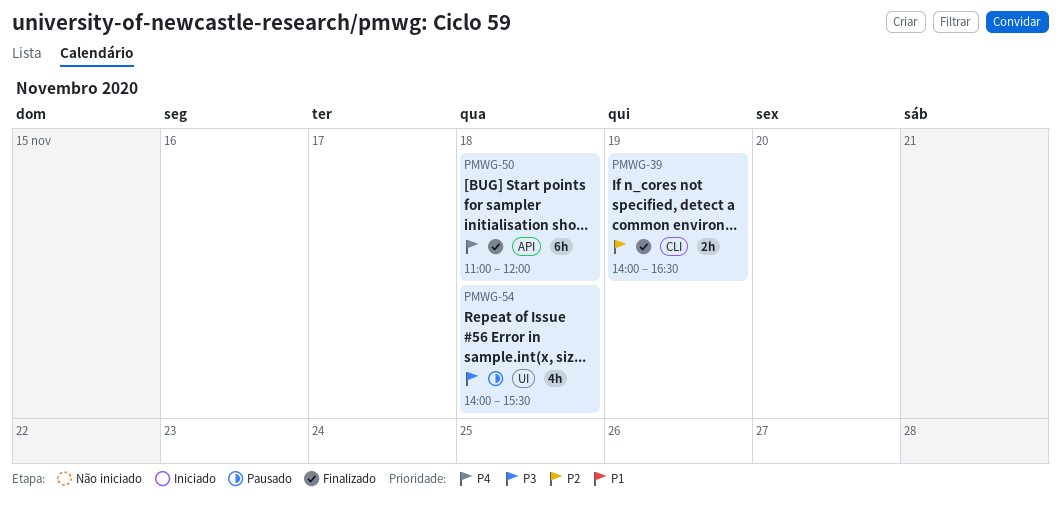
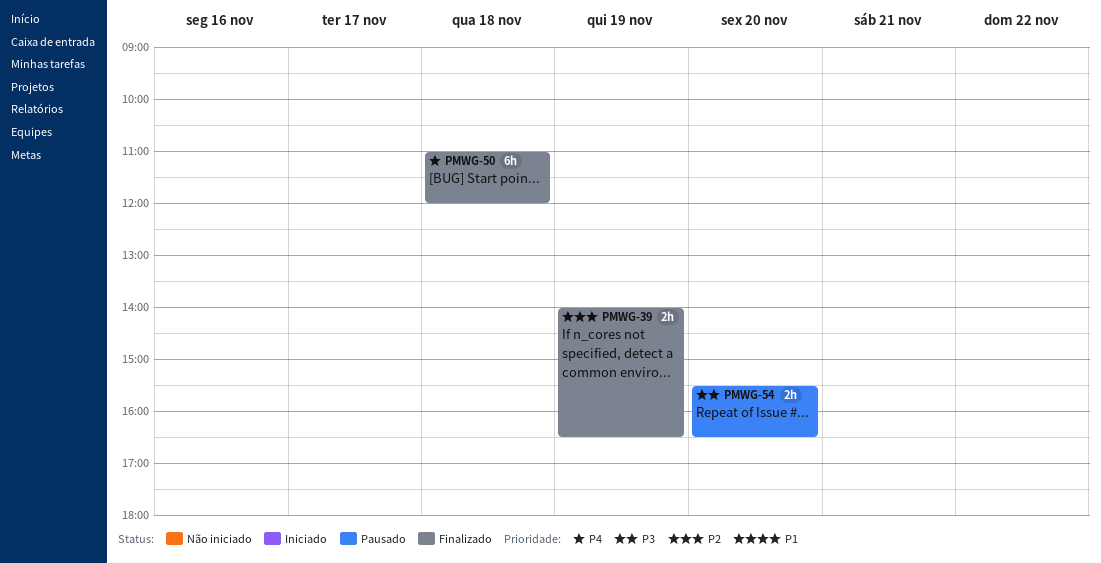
PMWG-54, estimate: 4h -> 2h
PMWG-54, day: Nov 18 -> Nov 20
PMWG-54, begins: 14:00 -> 15:30
PMWG-54, ends: 15:30 -> 16:30

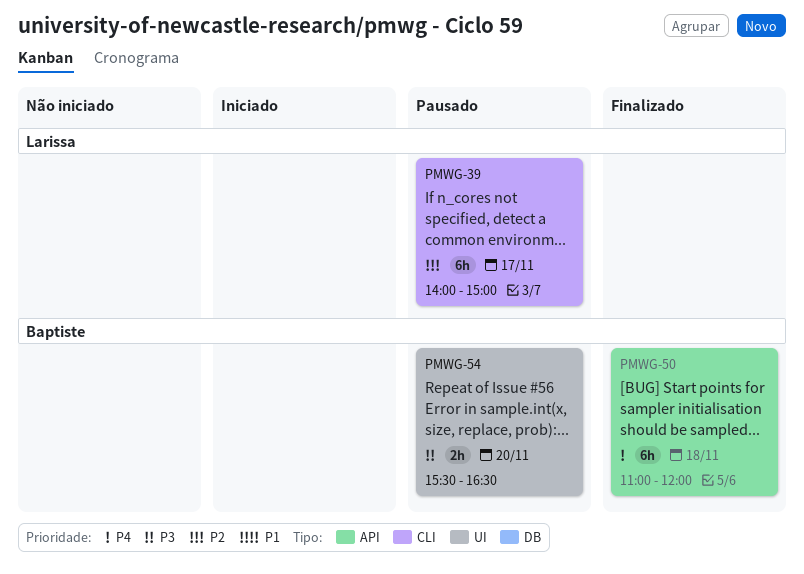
PMWG-39, status: Finalizado -> Pausado
PMWG-39, estimate: 2h -> 6h
PMWG-39, day: Nov 19 -> Nov 17
PMWG-39, ends: 16:30 -> 15:00

